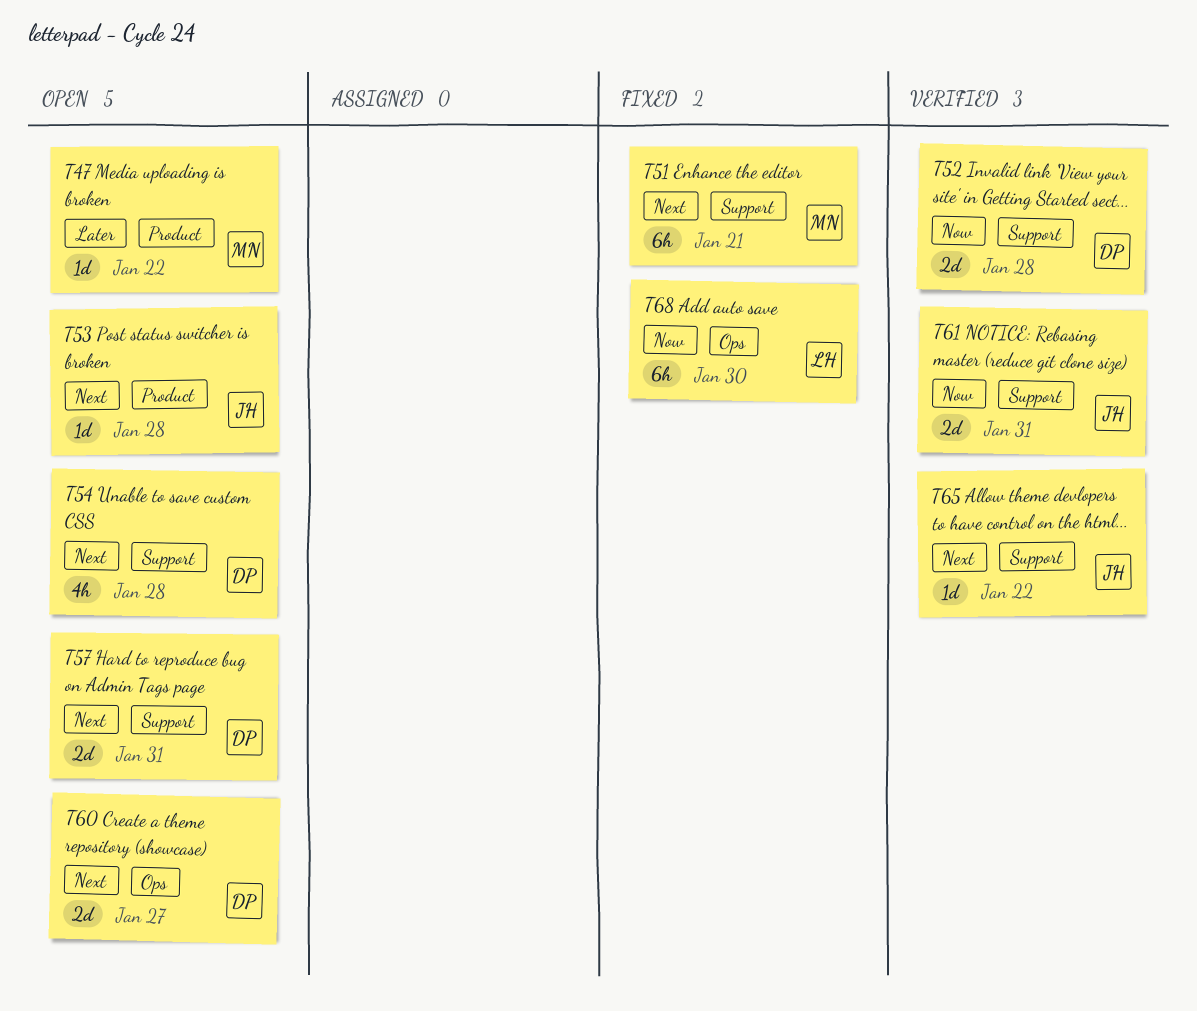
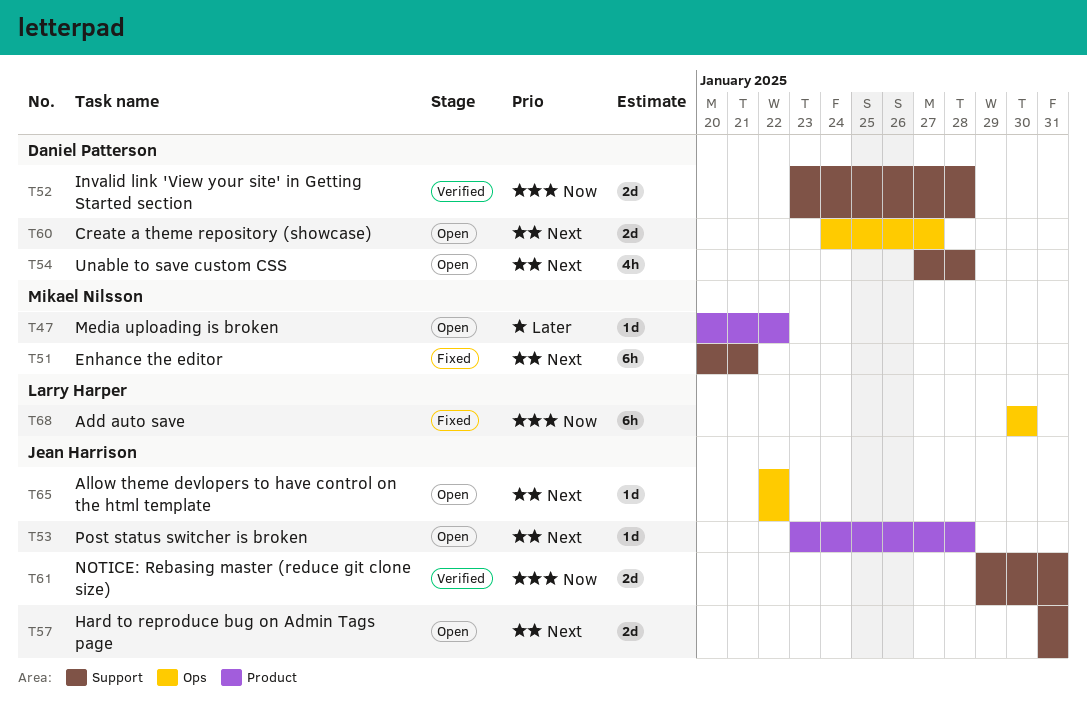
T57, owner: Daniel Patterson -> Jean Harrison
T65, status: Verified -> Open
T65, label: Support -> Ops

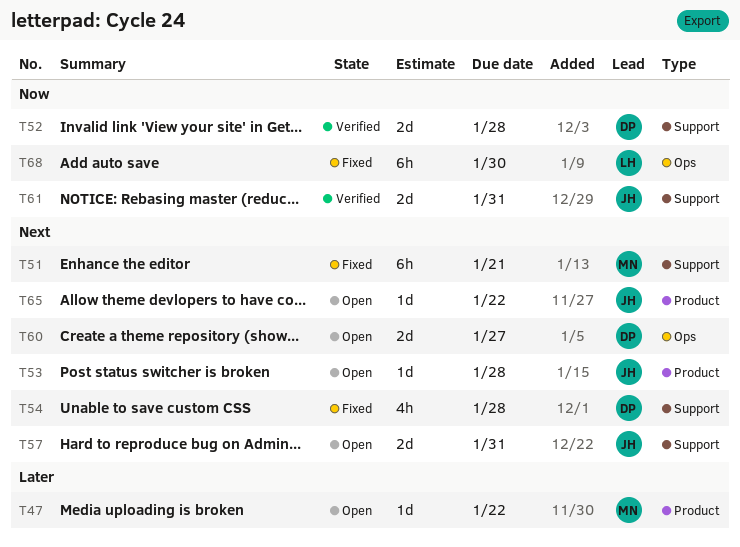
T54, status: Open -> Fixed
T65, label: Ops -> Product

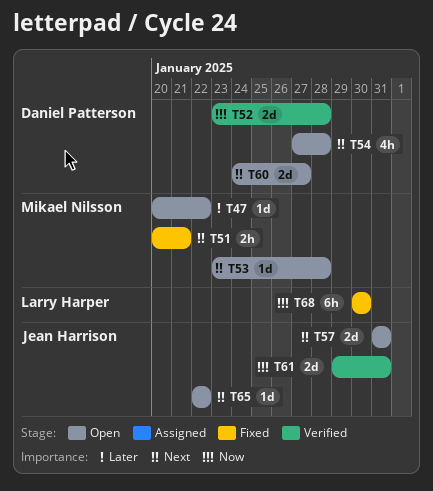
T51, estimate: 6h -> 2h
T53, owner: Jean Harrison -> Mikael Nilsson
T54, status: Fixed -> Open

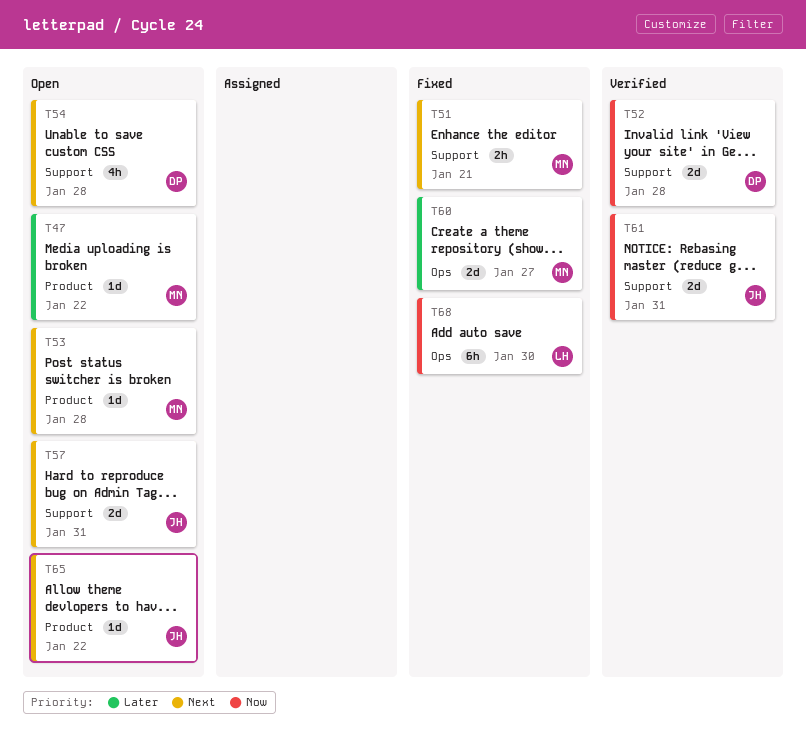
T60, status: Open -> Fixed
T60, owner: Daniel Patterson -> Mikael Nilsson
T60, priority: Next -> Later

